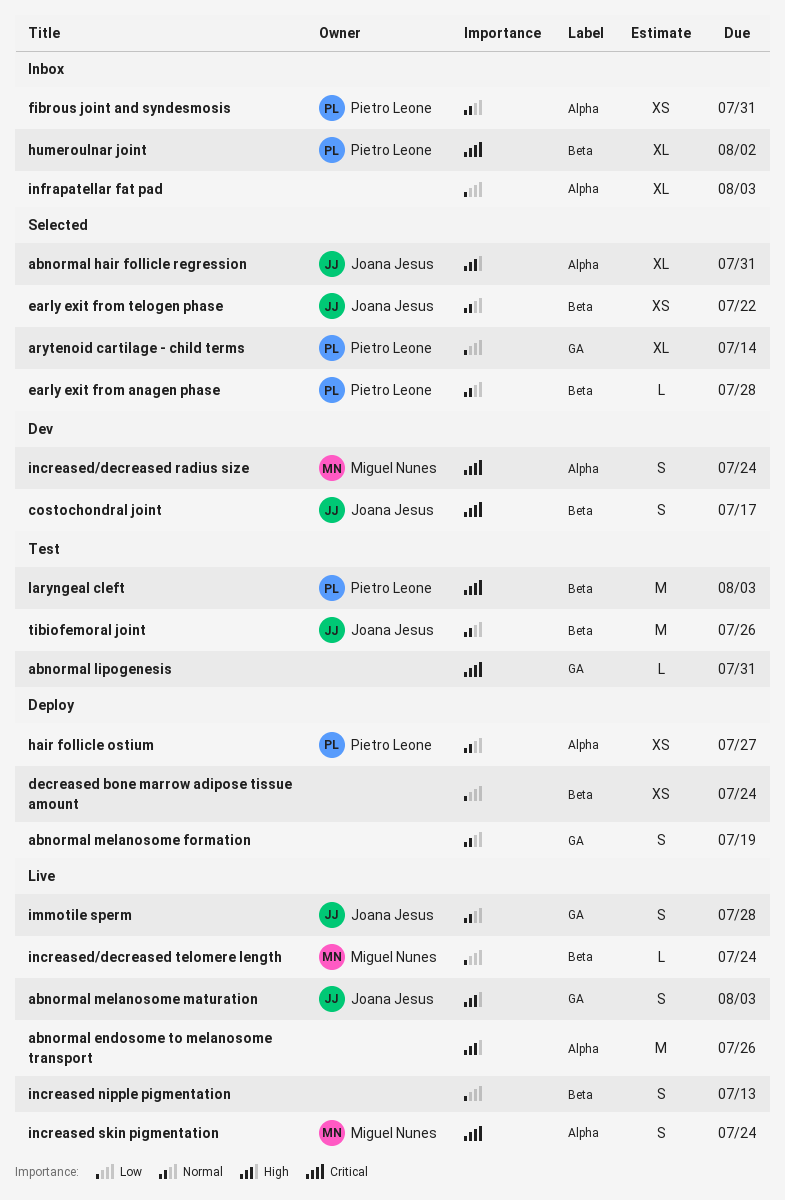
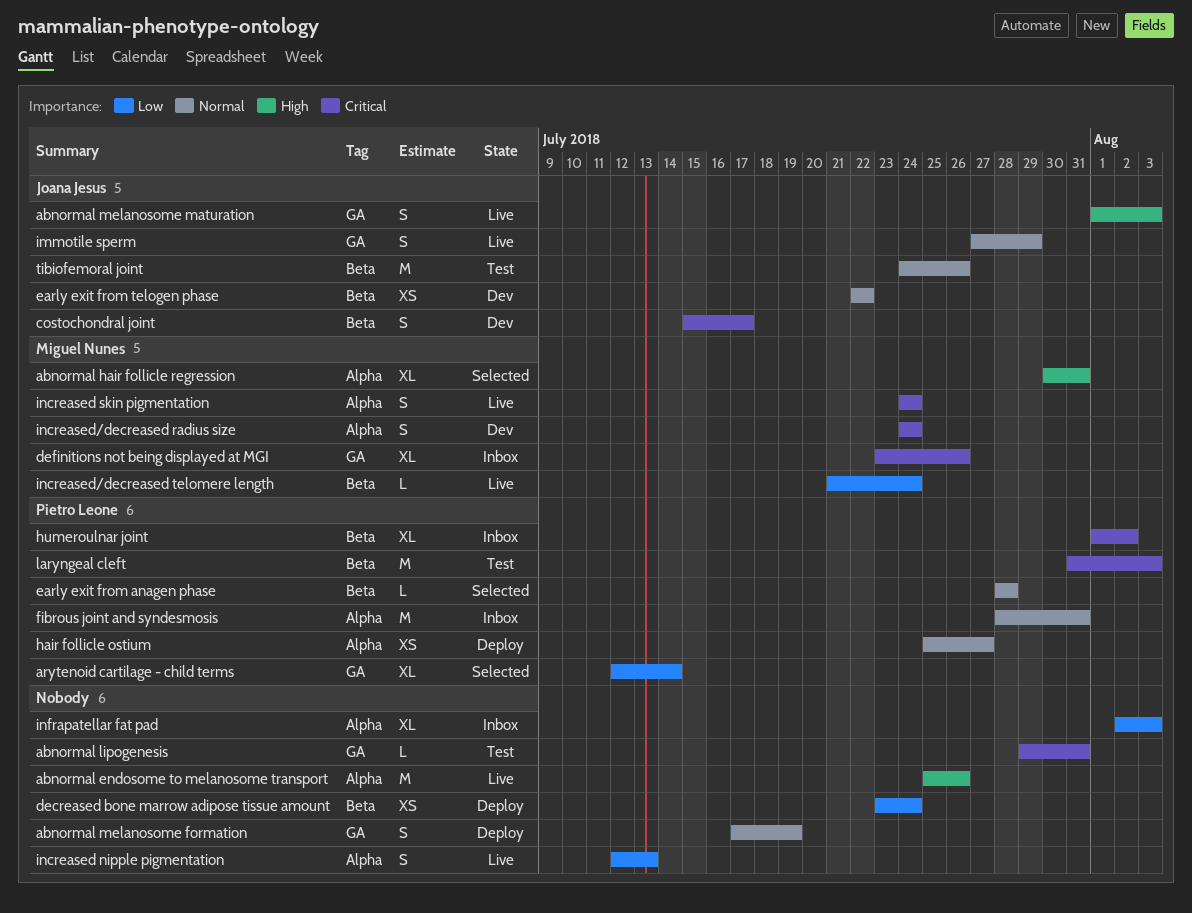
abnormal hair follicle regression, owner: Joana Jesus -> Miguel Nunes
definitions not being displayed at MGI: none -> present
early exit from telogen phase, status: Selected -> Dev
fibrous joint and syndesmosis, estimate: XS -> M
immotile sperm, due: Jul 28 -> Jul 29
increased nipple pigmentation, label: Beta -> Alpha

